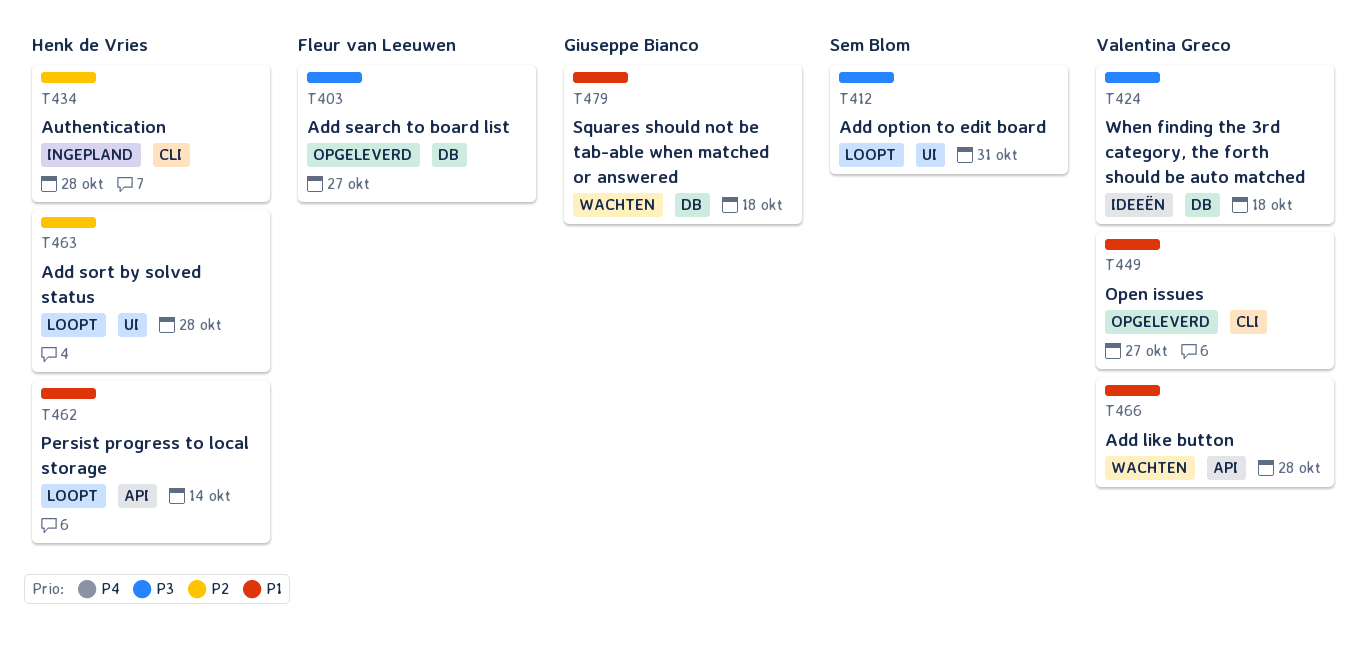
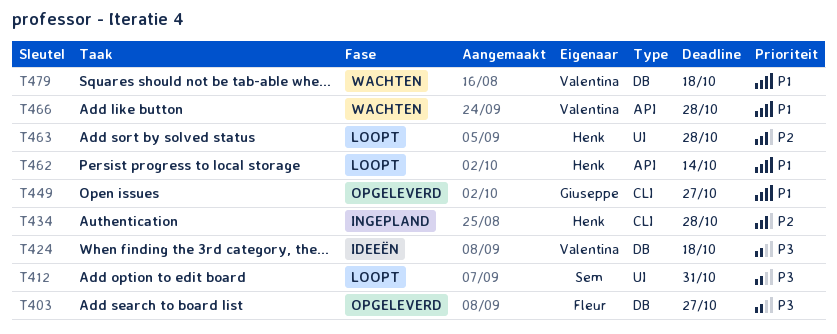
T449, owner: Valentina Greco -> Giuseppe Bianco
T479, owner: Giuseppe Bianco -> Valentina Greco

